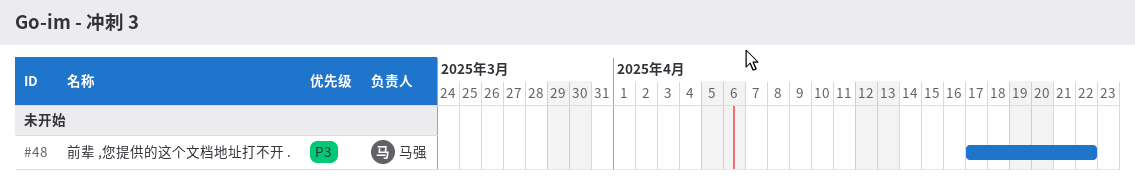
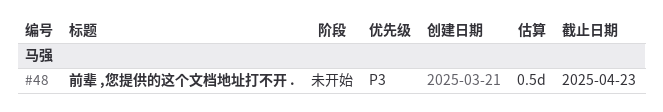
#48, due: Apr 22 -> Apr 23

